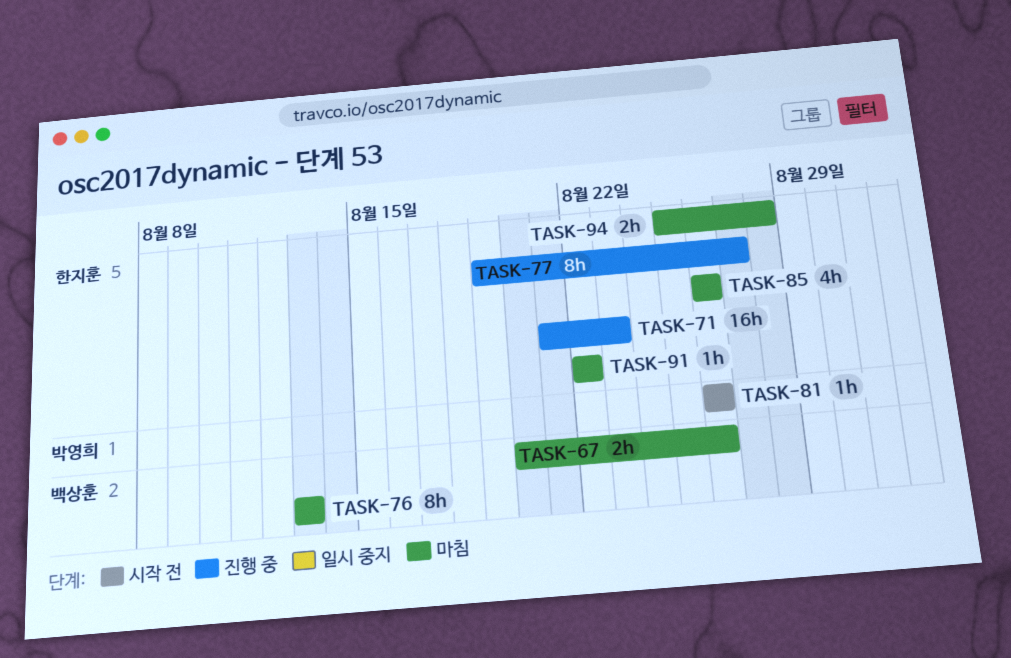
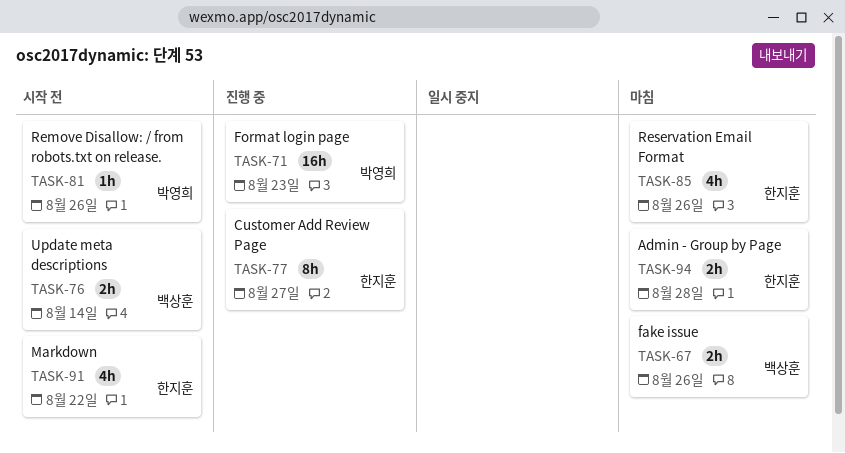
TASK-71, owner: 한지훈 -> 박영희
TASK-76, status: 마침 -> 시작 전
TASK-76, estimate: 8h -> 2h
TASK-76, due: Aug 13 -> Aug 14
TASK-91, status: 마침 -> 시작 전
TASK-91, estimate: 1h -> 4h

